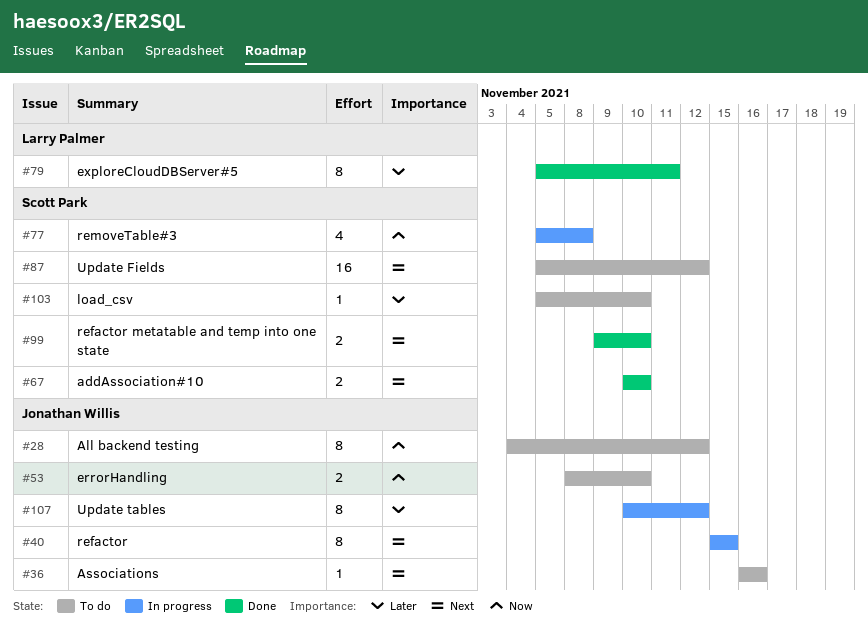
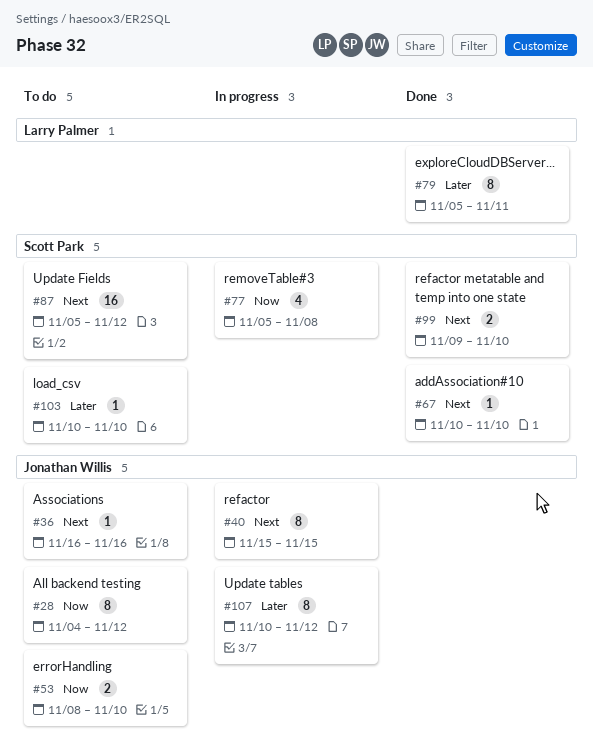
#67, estimate: 2 -> 1
#103, start: Nov 5 -> Nov 10

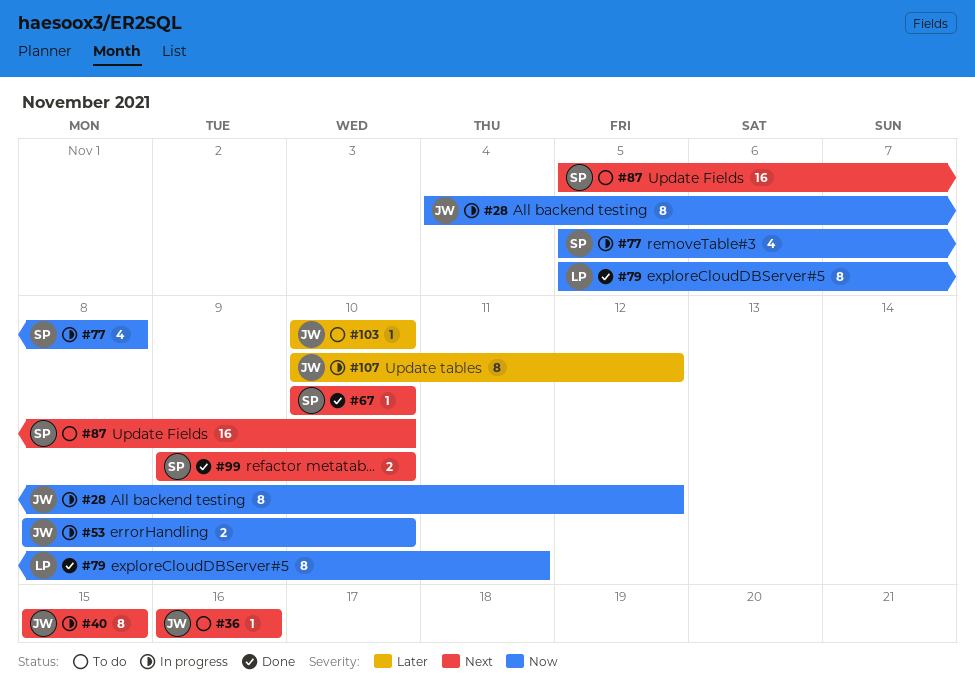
#28, status: To do -> In progress
#53, status: To do -> In progress
#79, priority: Later -> Now
#87, due: Nov 12 -> Nov 10
#103, owner: Scott Park -> Jonathan Willis

